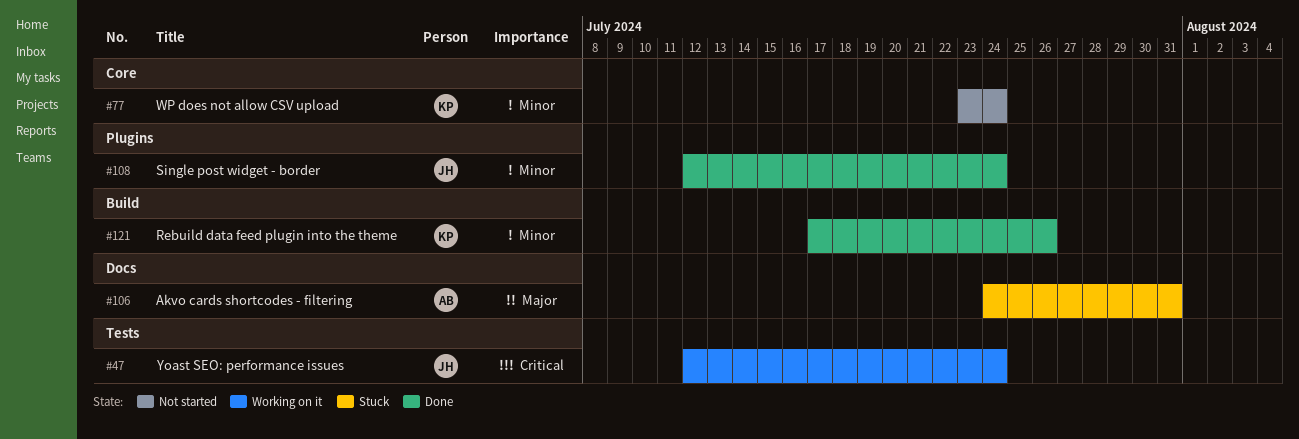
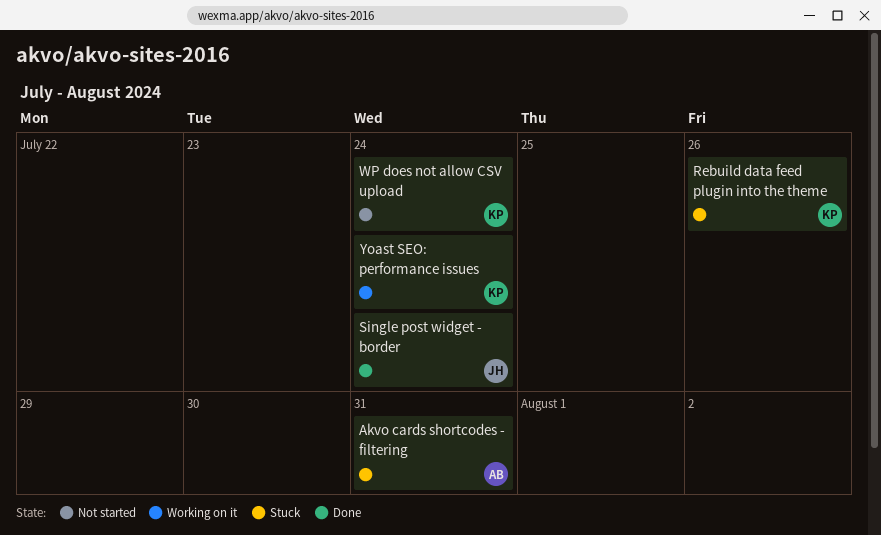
Rebuild data feed plugin into the theme, status: Done -> Stuck
Yoast SEO: performance issues, owner: JH -> KP

